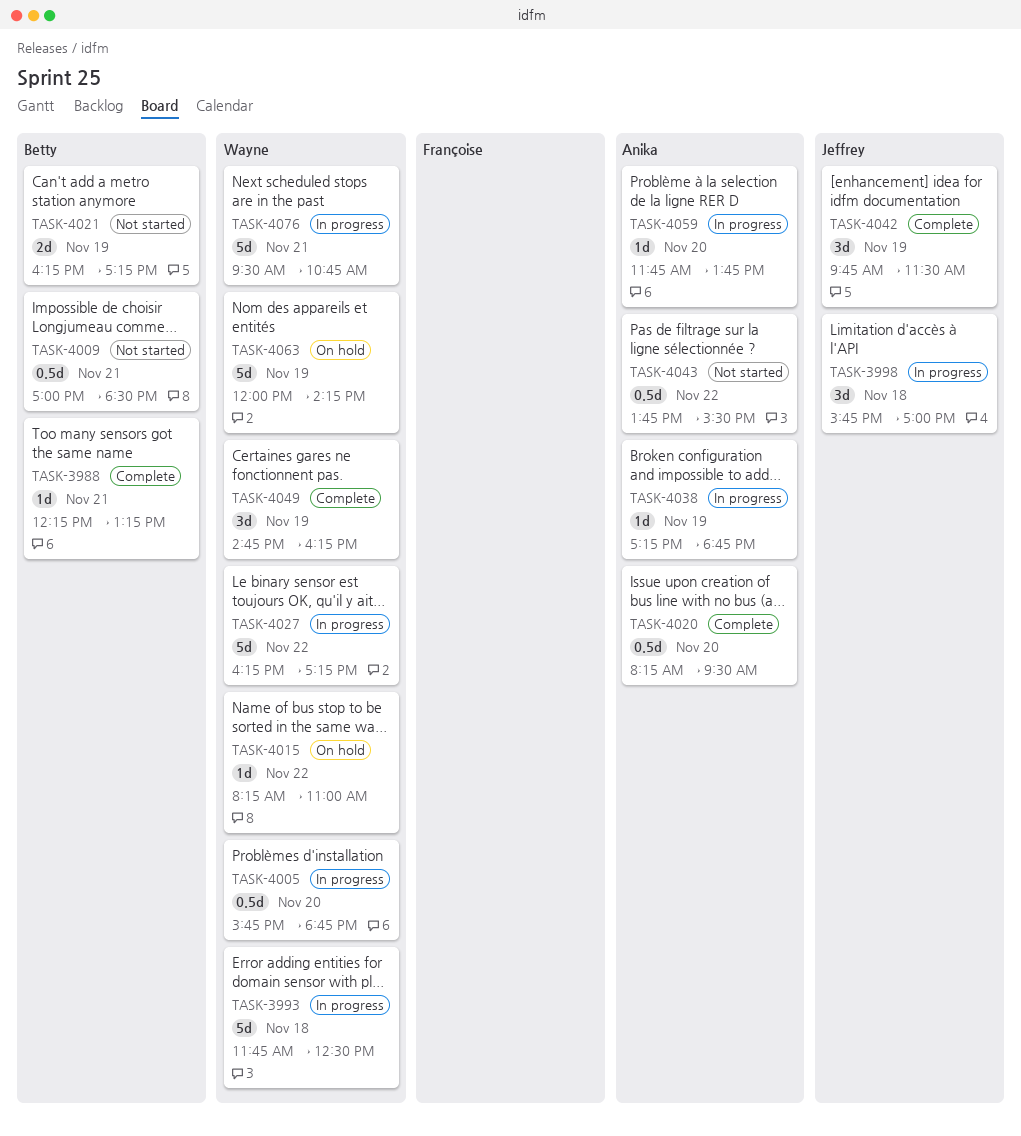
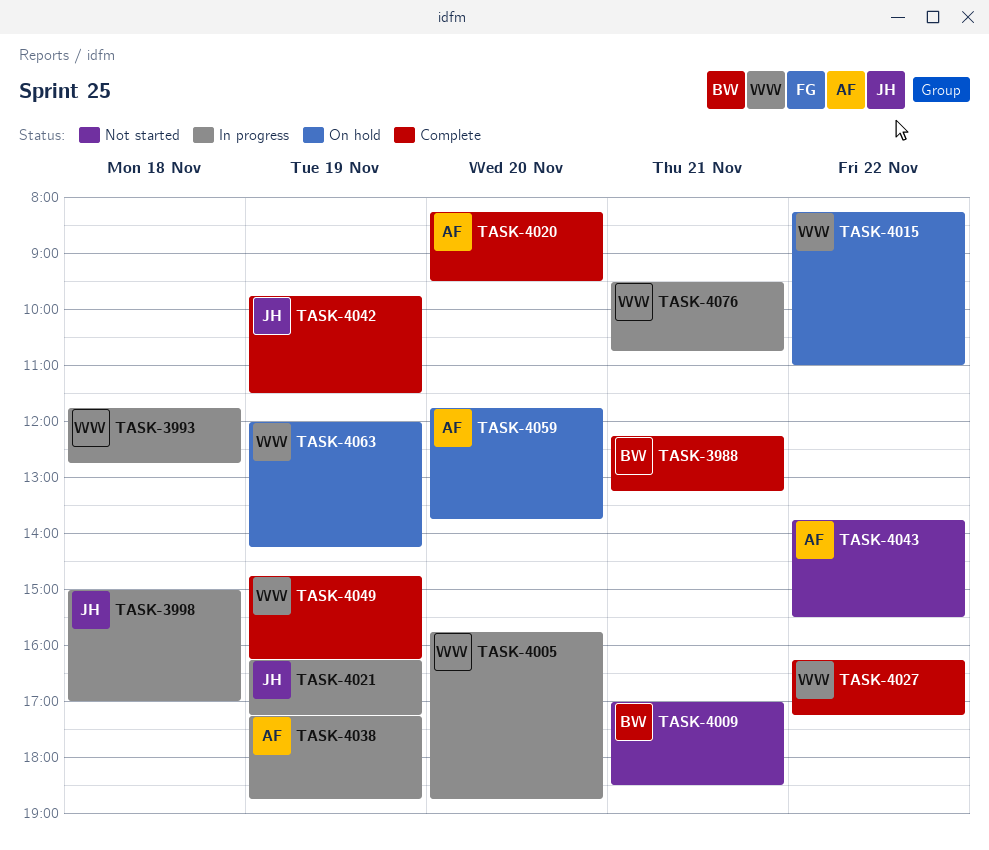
TASK-3993, ends: 12:30 -> 12:45
TASK-3998, begins: 15:45 -> 15:00
TASK-4021, status: Not started -> In progress
TASK-4021, owner: Betty -> Jeffrey
TASK-4027, status: In progress -> Complete
TASK-4059, status: In progress -> On hold

